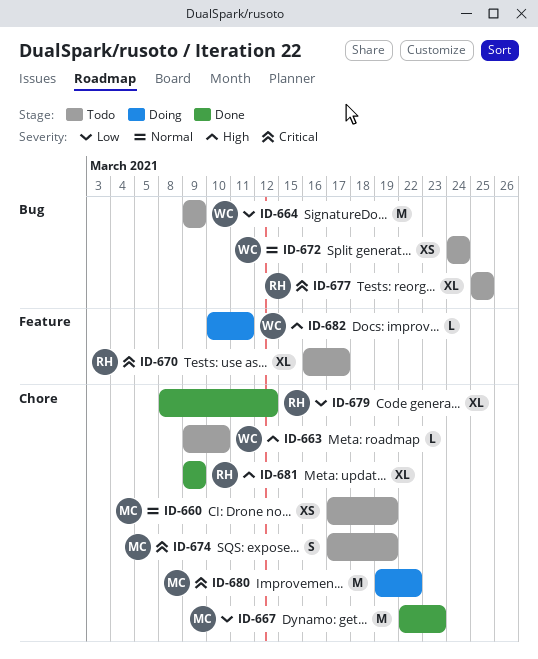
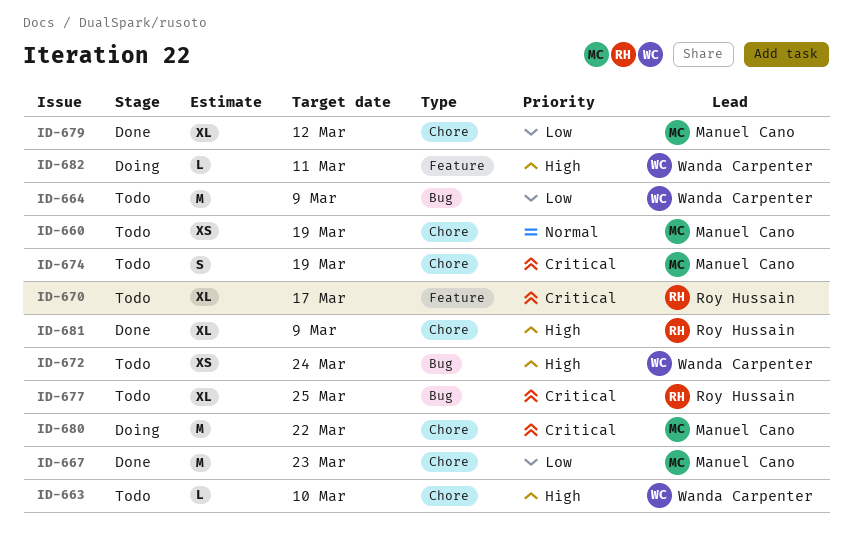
ID-672, priority: Normal -> High
ID-679, owner: Roy Hussain -> Manuel Cano

